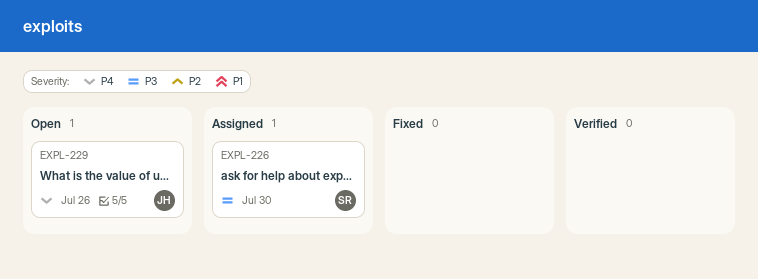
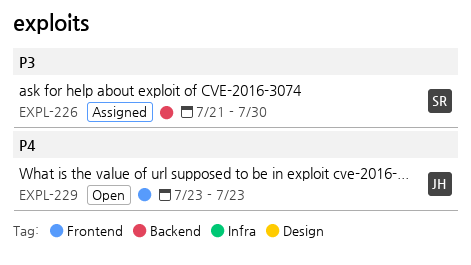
EXPL-229, due: Jul 26 -> Jul 23

